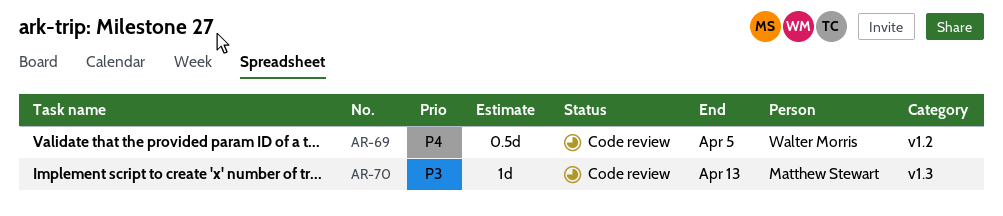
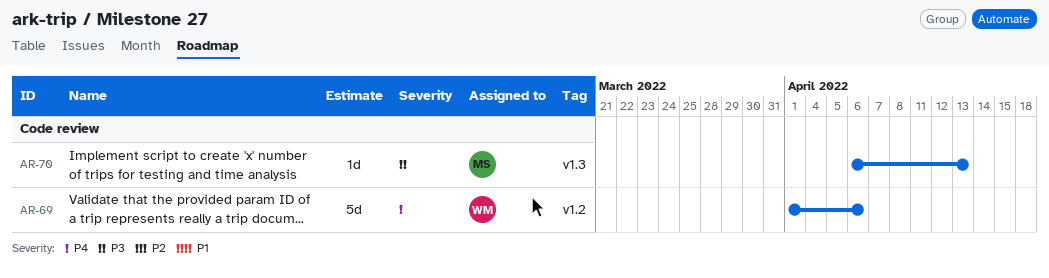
AR-69, estimate: 0.5d -> 5d
AR-69, due: Apr 5 -> Apr 6

